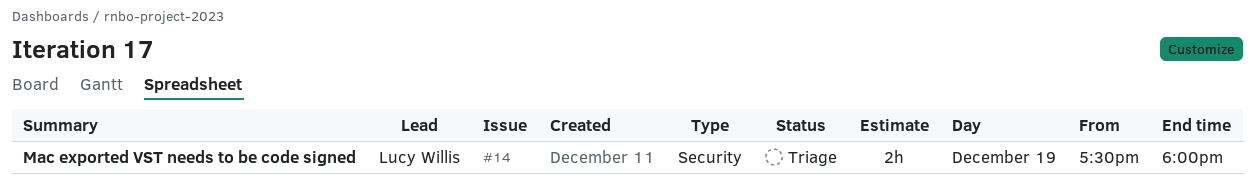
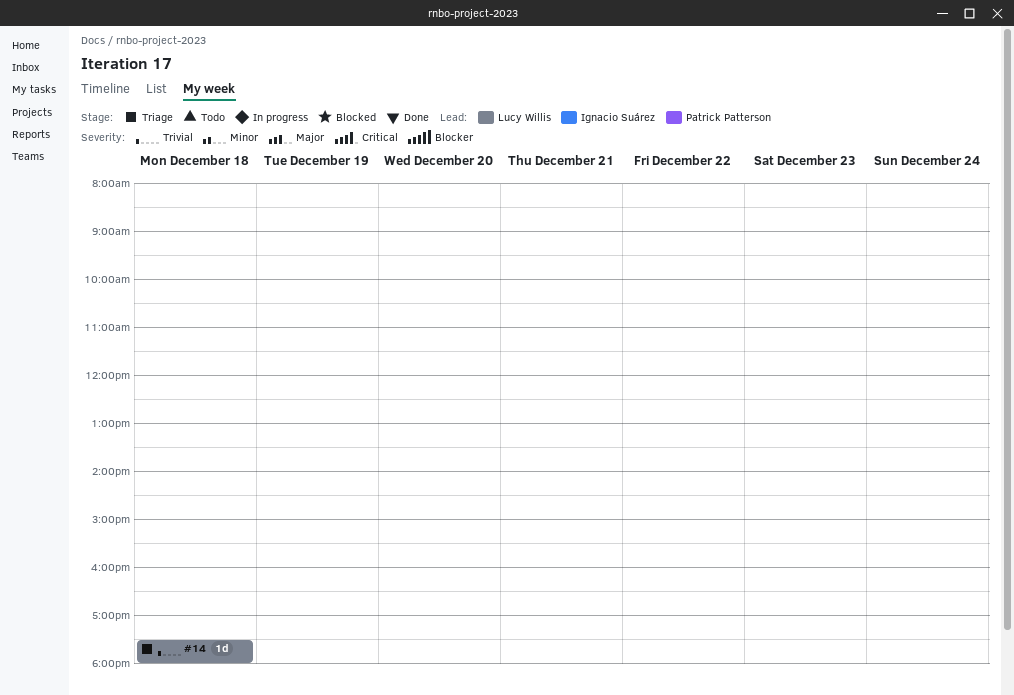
#14, estimate: 2h -> 1d
#14, day: Dec 19 -> Dec 18

